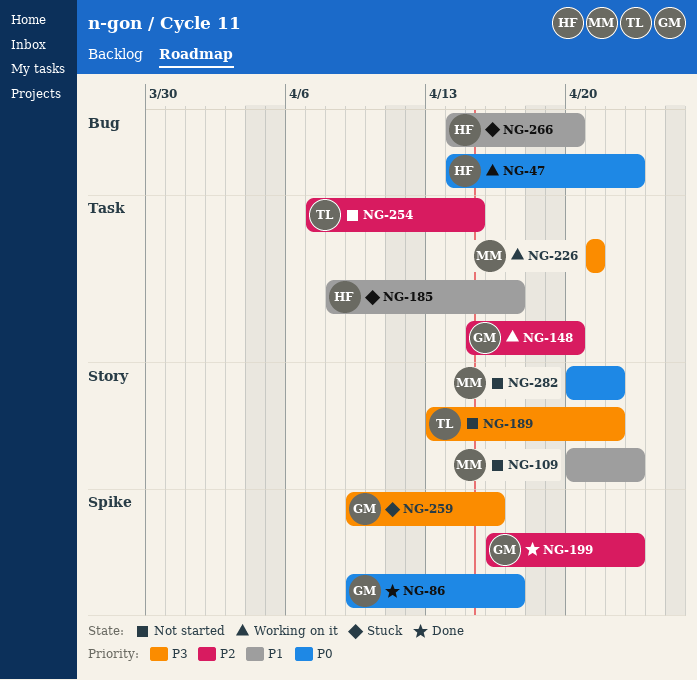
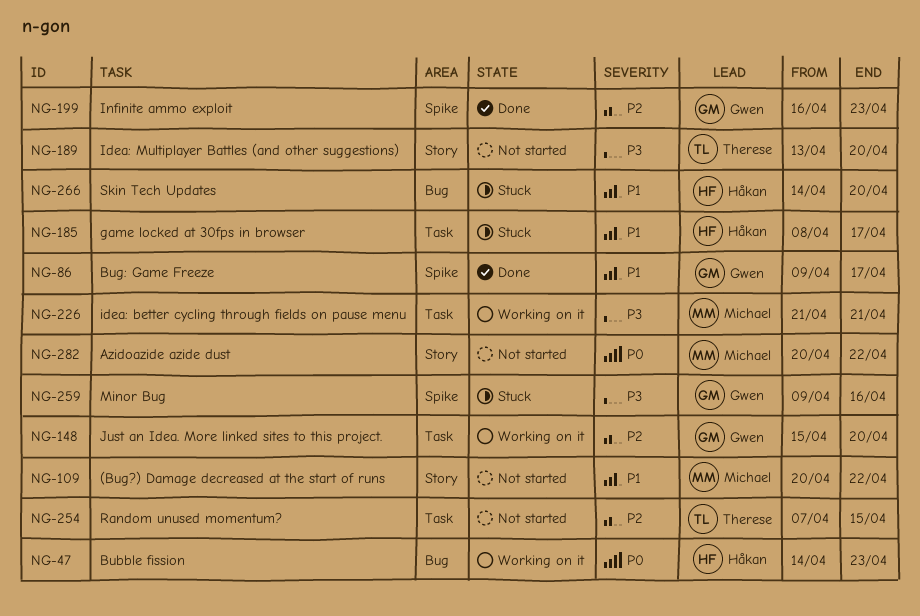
NG-86, priority: P0 -> P1
NG-109, due: Apr 23 -> Apr 22
NG-189, due: Apr 22 -> Apr 20

